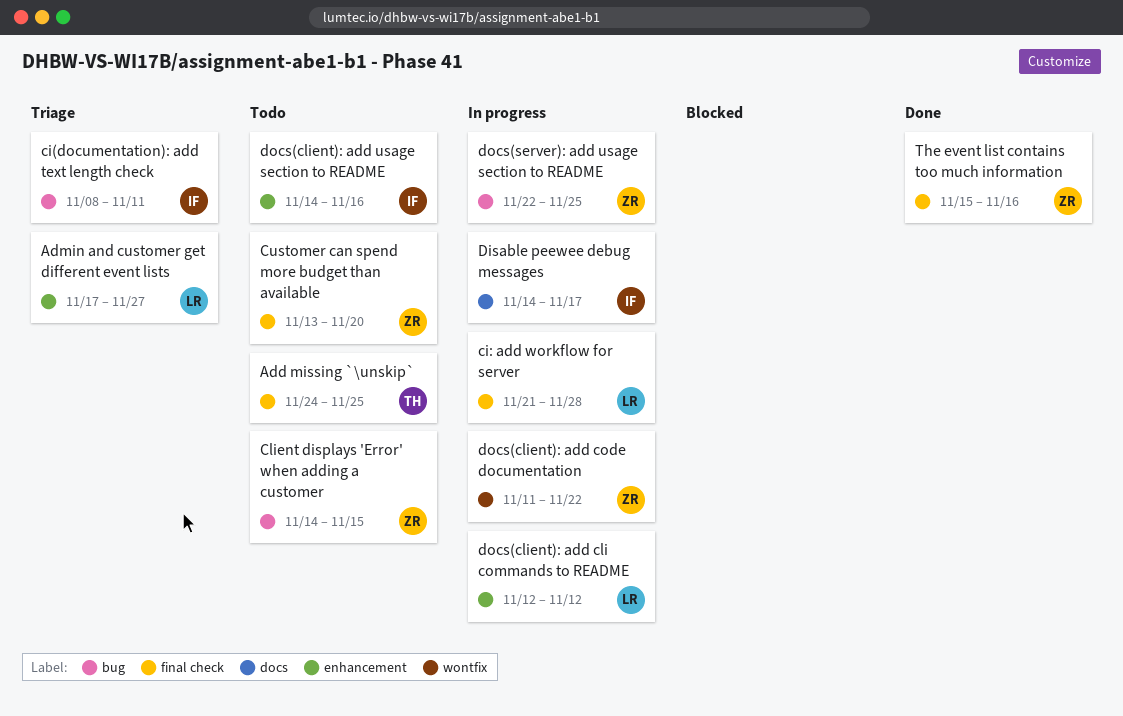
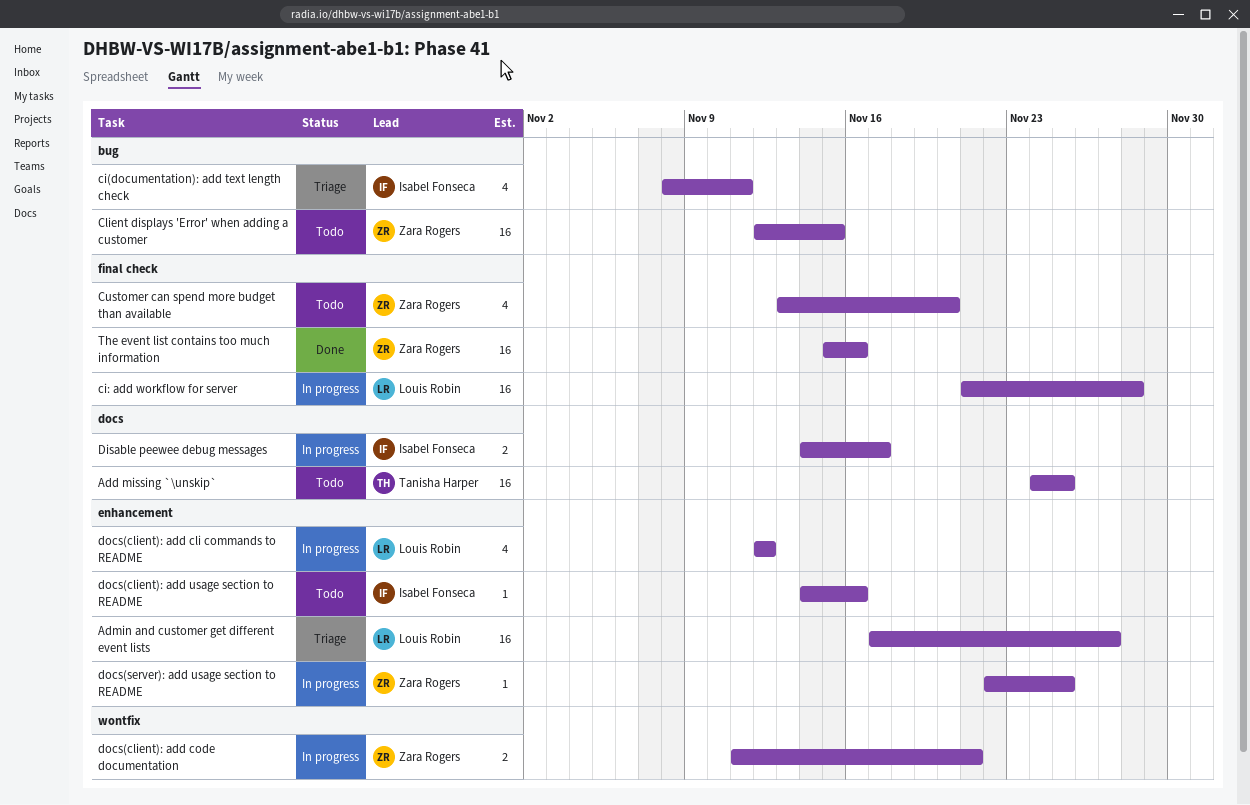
Add missing `\unskip`, label: final check -> docs
Client displays 'Error' when adding a customer, start: Nov 14 -> Nov 12
docs(client): add code documentation, due: Nov 22 -> Nov 21
docs(server): add usage section to README, label: bug -> enhancement

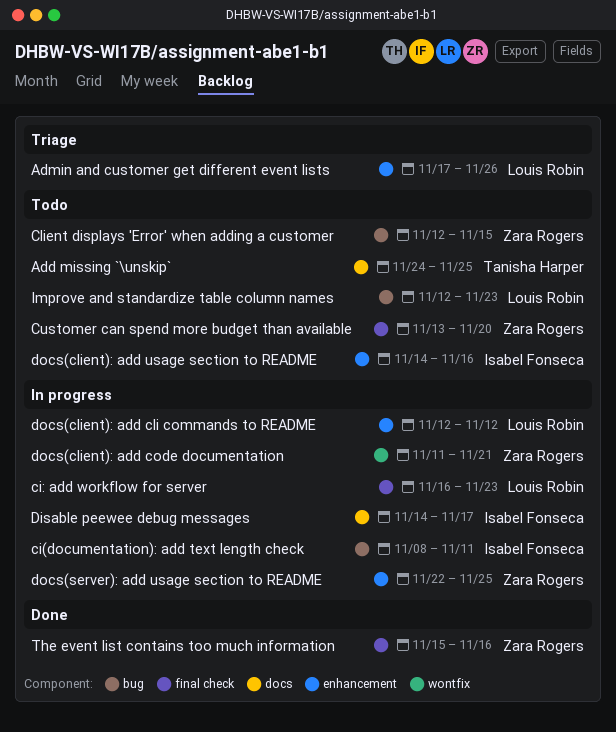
Admin and customer get different event lists, due: Nov 27 -> Nov 26
ci(documentation): add text length check, status: Triage -> In progress
ci: add workflow for server, start: Nov 21 -> Nov 16
ci: add workflow for server, due: Nov 28 -> Nov 23
Improve and standardize table column names: none -> present

